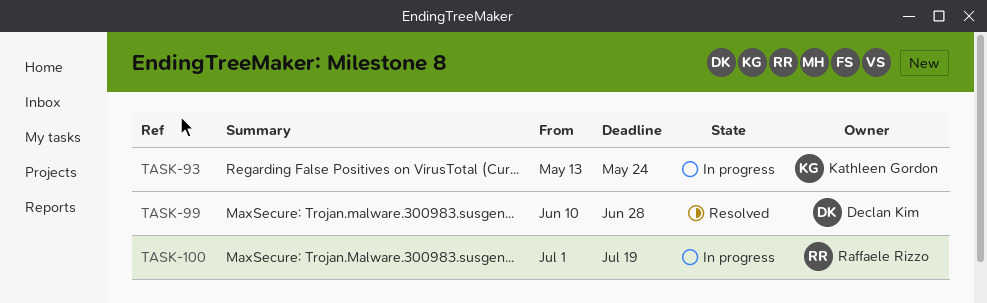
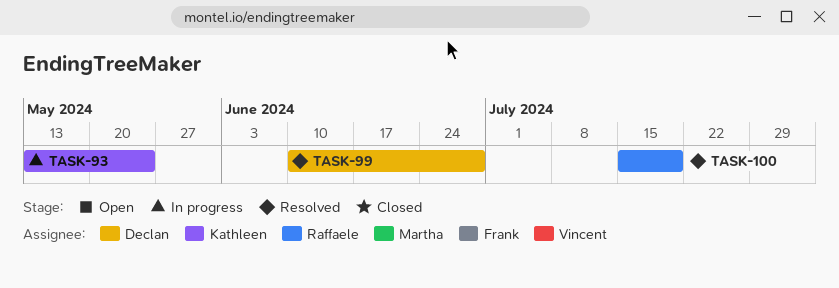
TASK-100, status: In progress -> Resolved
TASK-100, start: Jul 1 -> Jul 15

